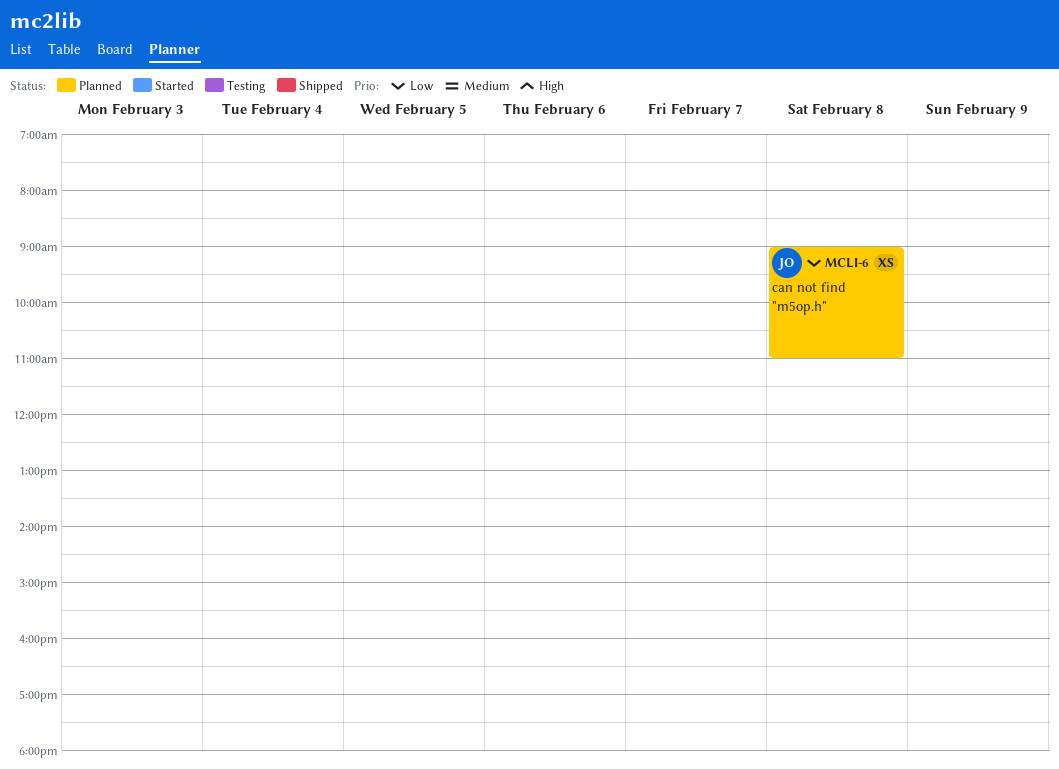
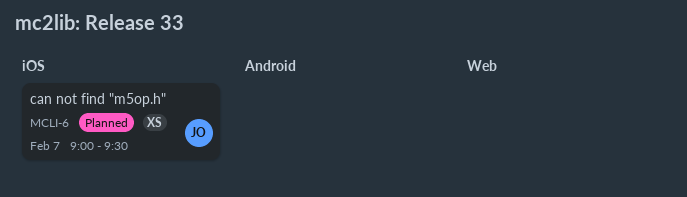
MCLI-6, day: Feb 8 -> Feb 7
MCLI-6, ends: 11:00 -> 09:30

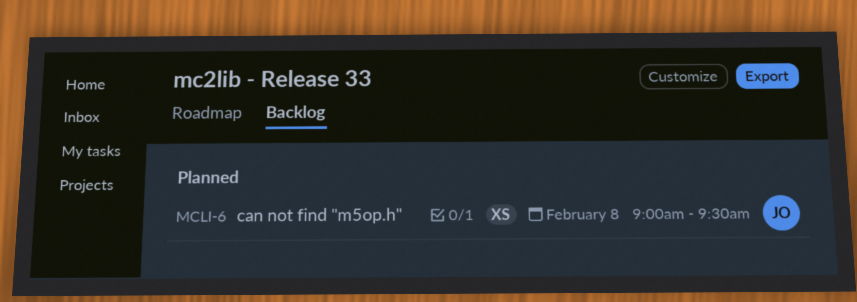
MCLI-6, day: Feb 7 -> Feb 8

